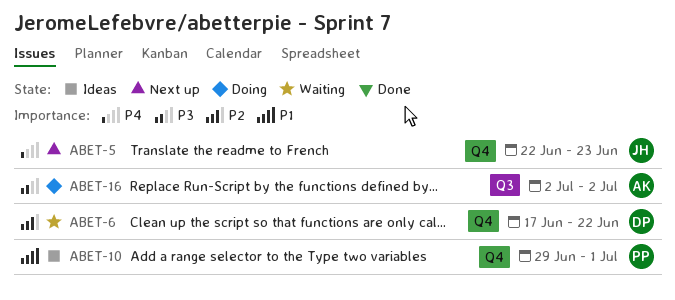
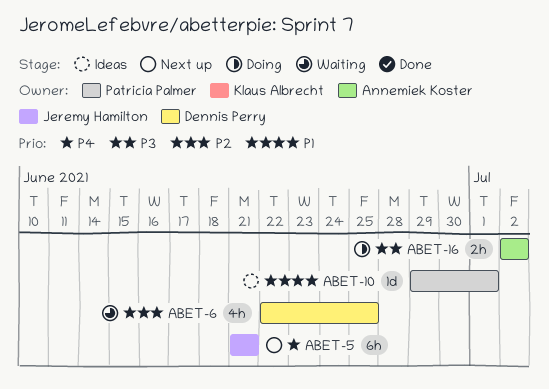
ABET-5, start: Jun 22 -> Jun 21
ABET-5, due: Jun 23 -> Jun 21
ABET-6, start: Jun 17 -> Jun 22
ABET-6, due: Jun 22 -> Jun 25

